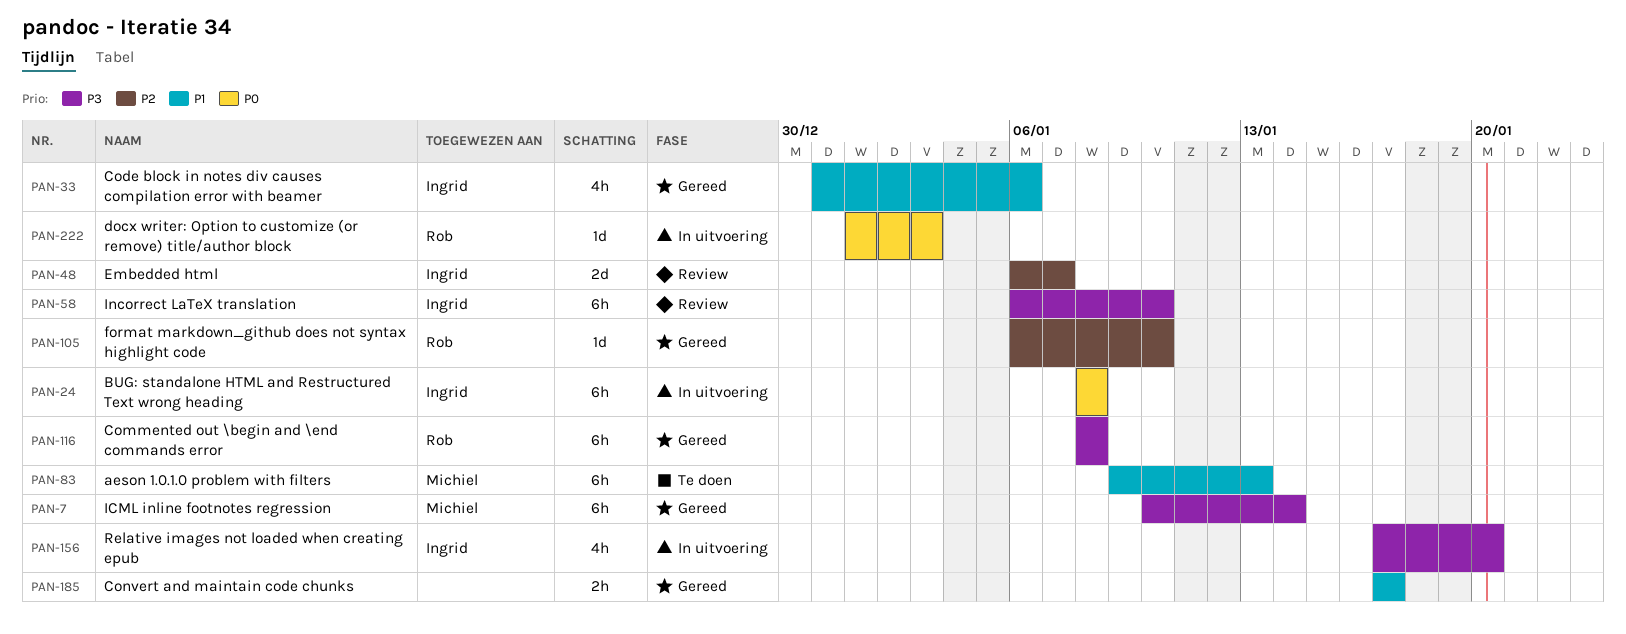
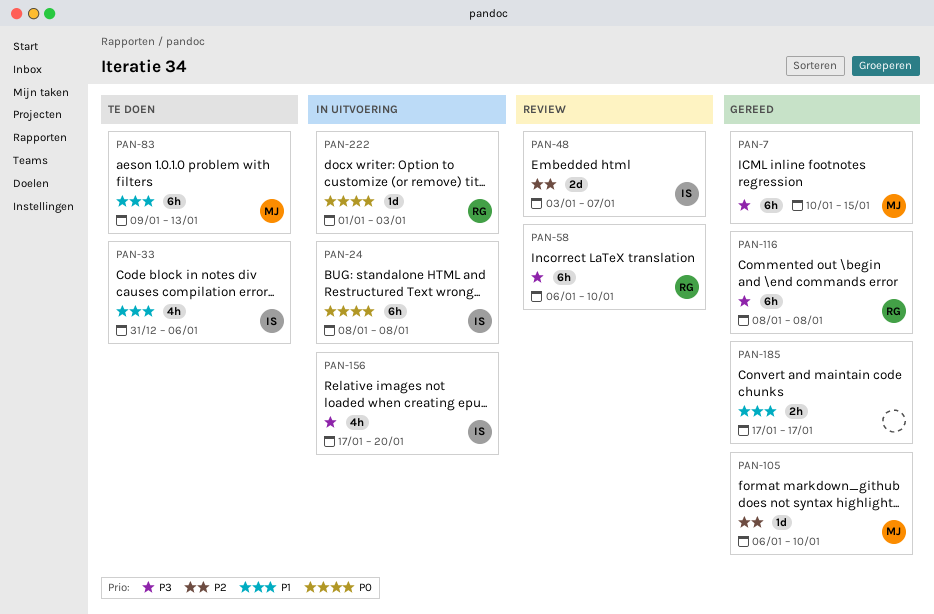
PAN-7, due: Jan 14 -> Jan 15
PAN-33, status: Gereed -> Te doen
PAN-48, start: Jan 6 -> Jan 3
PAN-58, owner: Ingrid -> Rob
PAN-105, owner: Rob -> Michiel

